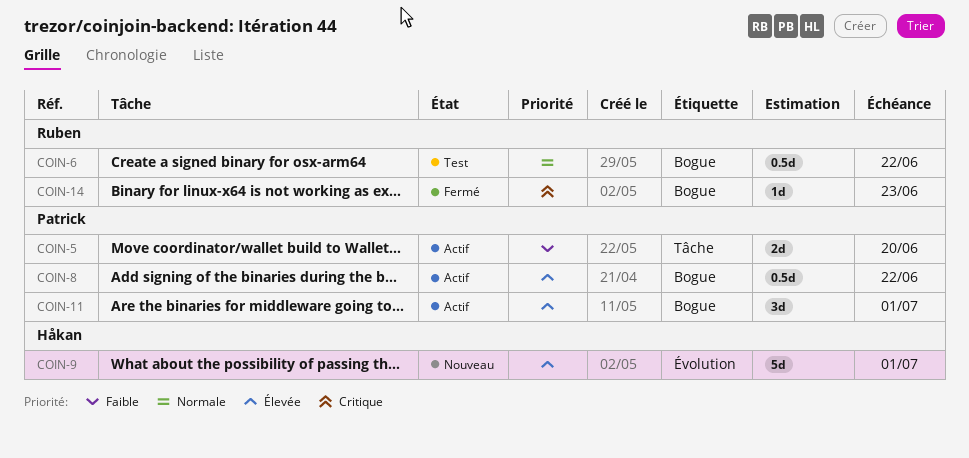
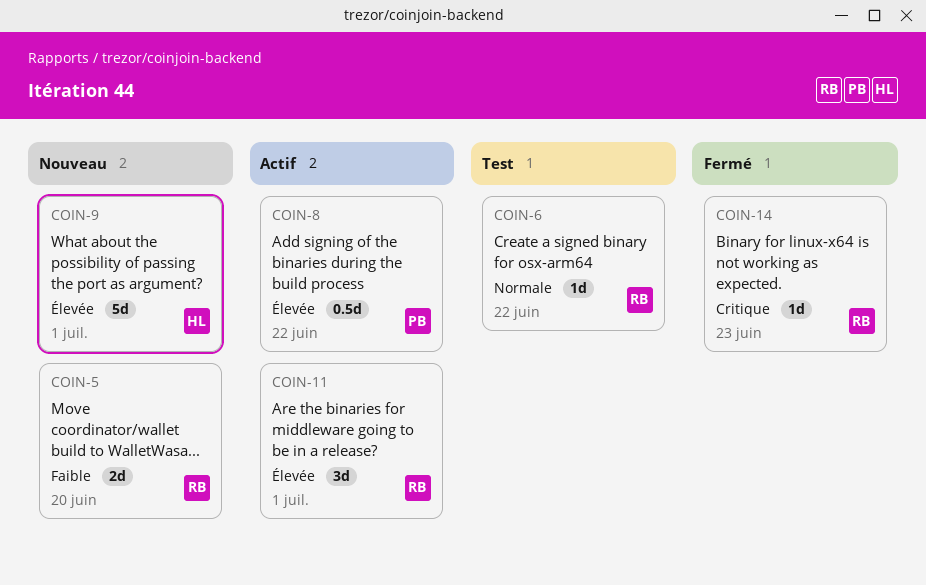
COIN-5, status: Actif -> Nouveau
COIN-5, owner: Patrick -> Ruben
COIN-6, estimate: 0.5d -> 1d
COIN-11, owner: Patrick -> Ruben

